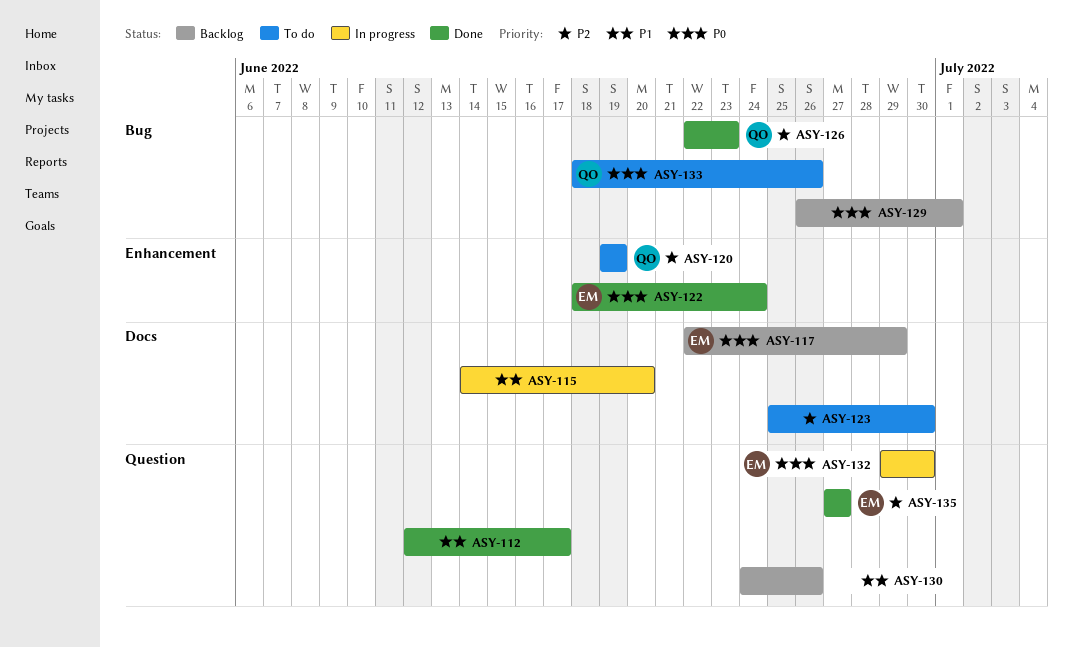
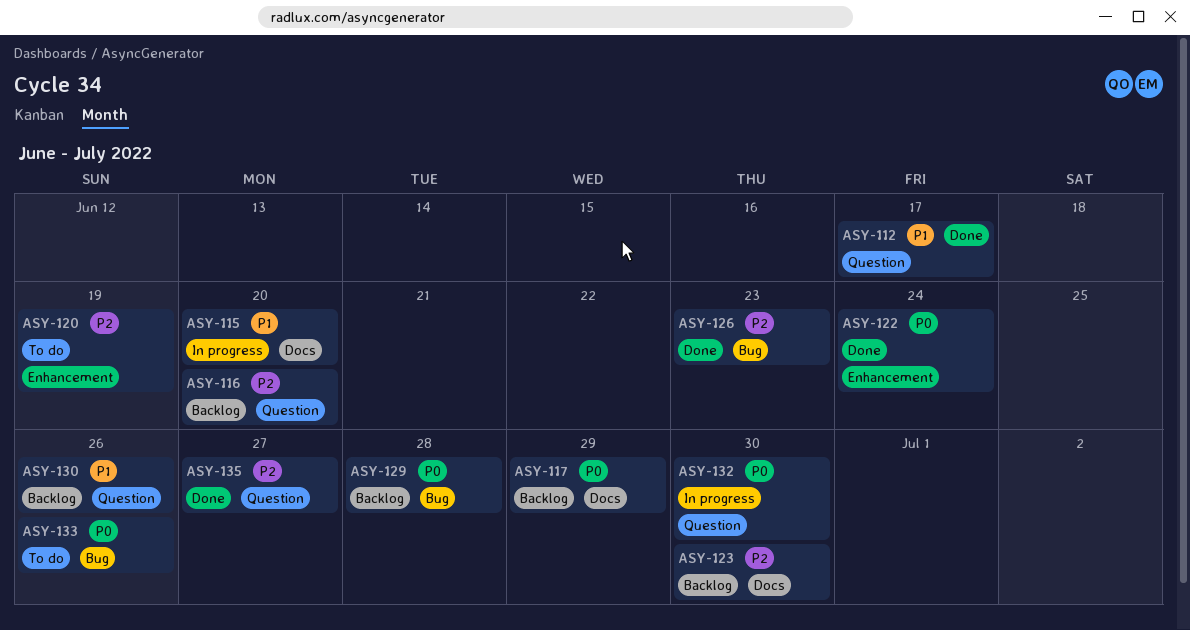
ASY-116: none -> present
ASY-123, status: To do -> Backlog
ASY-129, due: Jul 1 -> Jun 28

